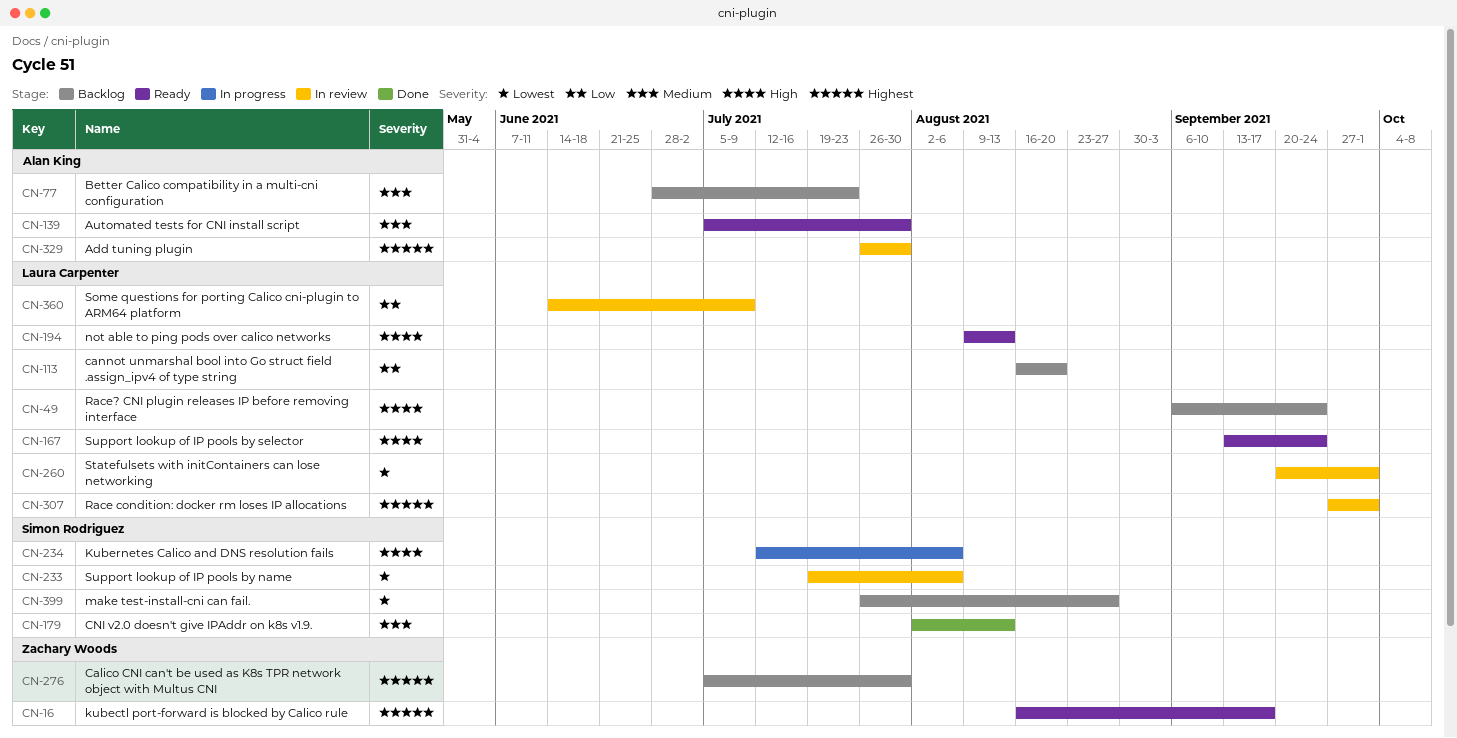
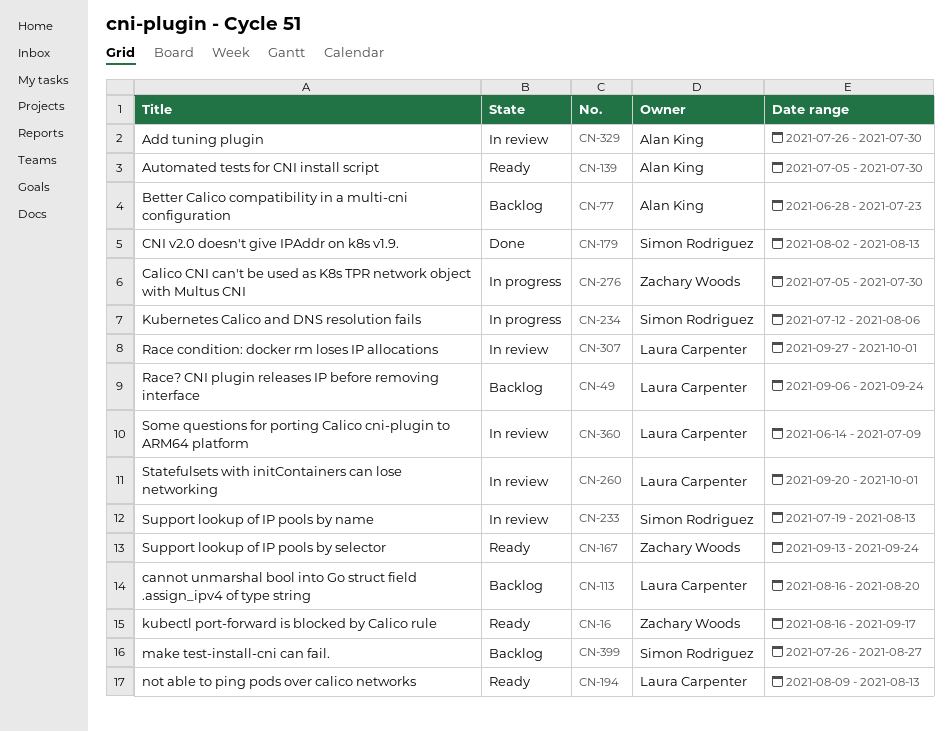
CN-167, owner: Laura Carpenter -> Zachary Woods
CN-233, due: Aug 6 -> Aug 13
CN-276, status: Backlog -> In progress

